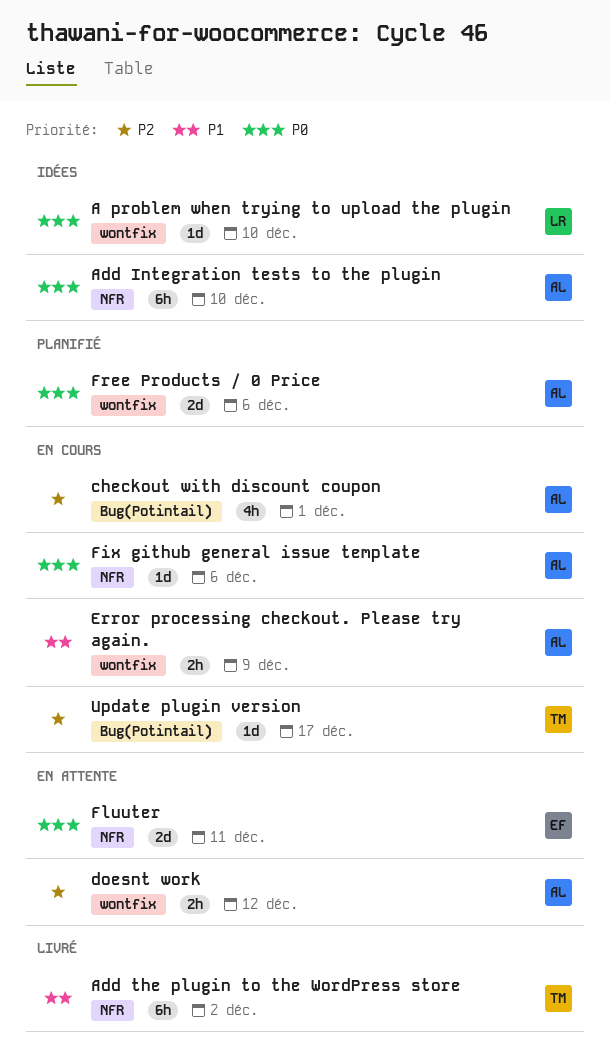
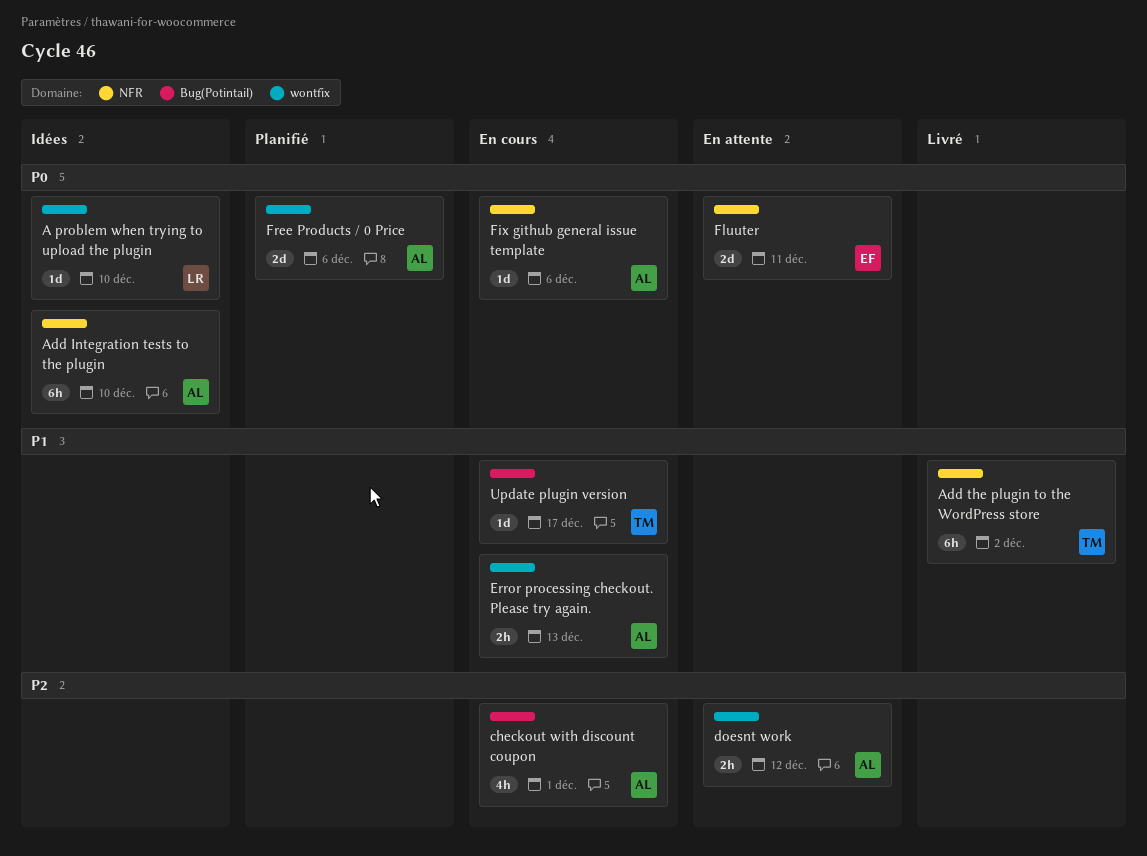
Error processing checkout. Please try again., due: Dec 9 -> Dec 13
Update plugin version, priority: P2 -> P1

